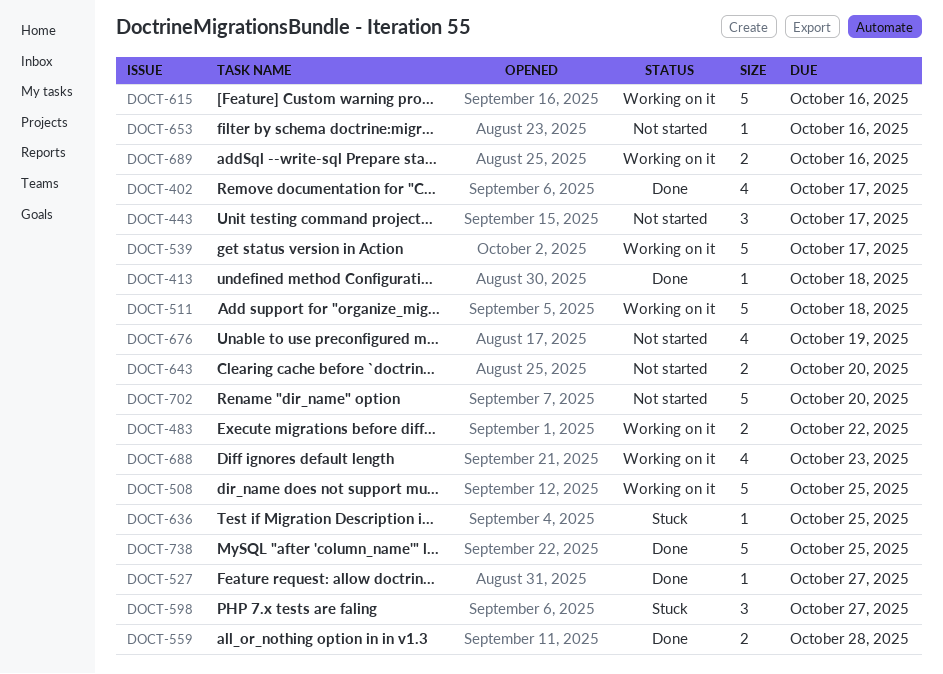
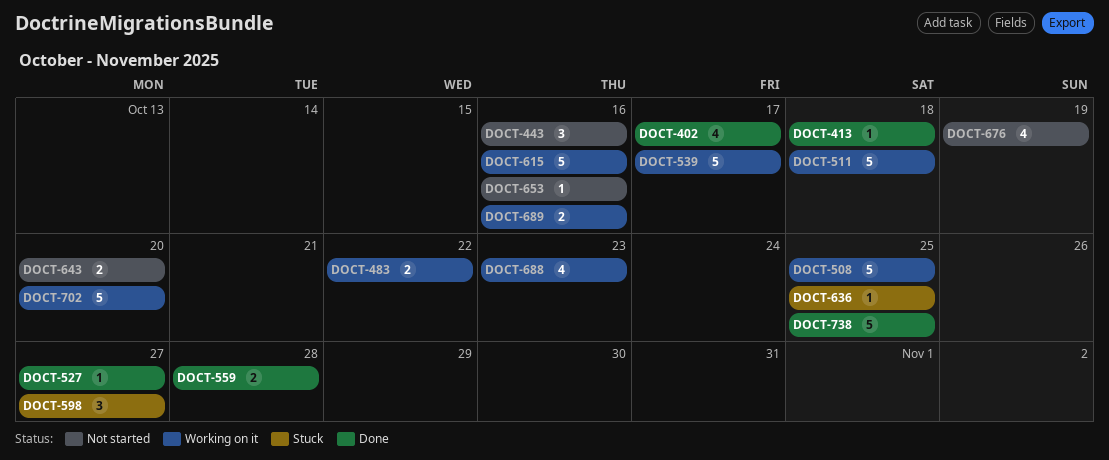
DOCT-443, due: Oct 17 -> Oct 16
DOCT-702, status: Not started -> Working on it

